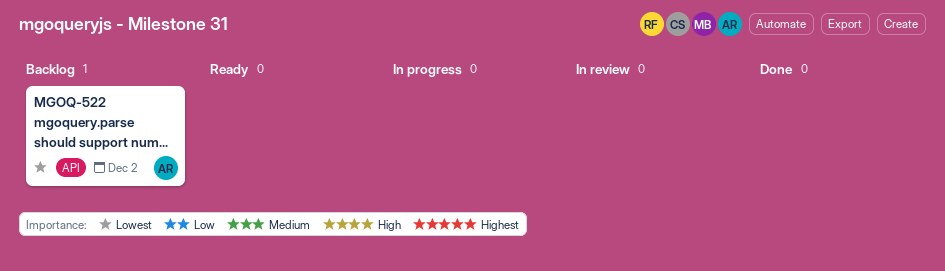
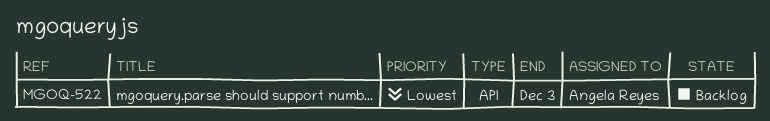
MGOQ-522, due: Dec 2 -> Dec 3

